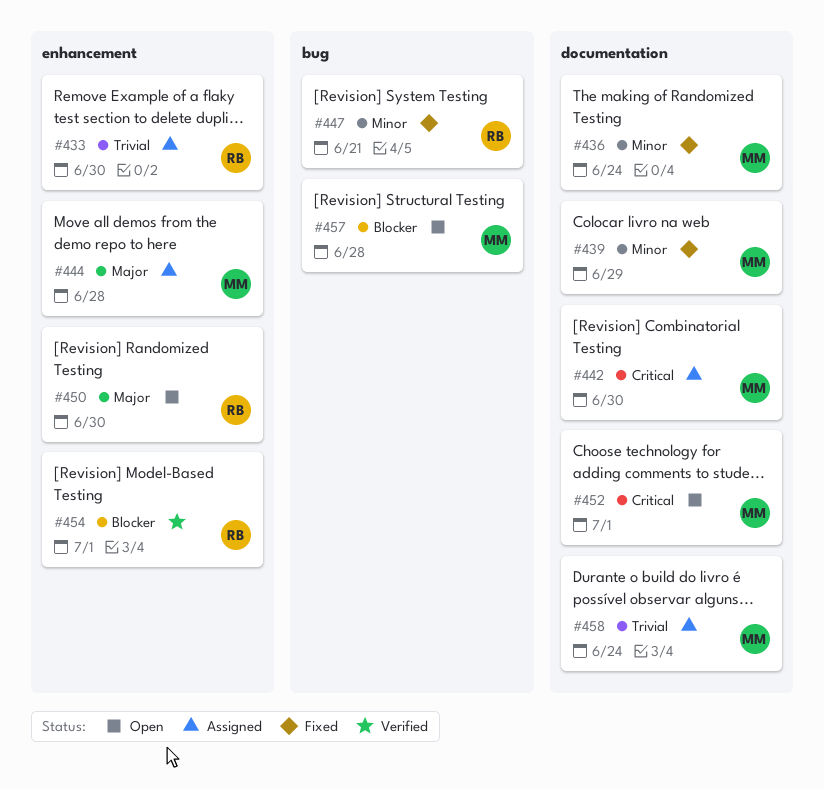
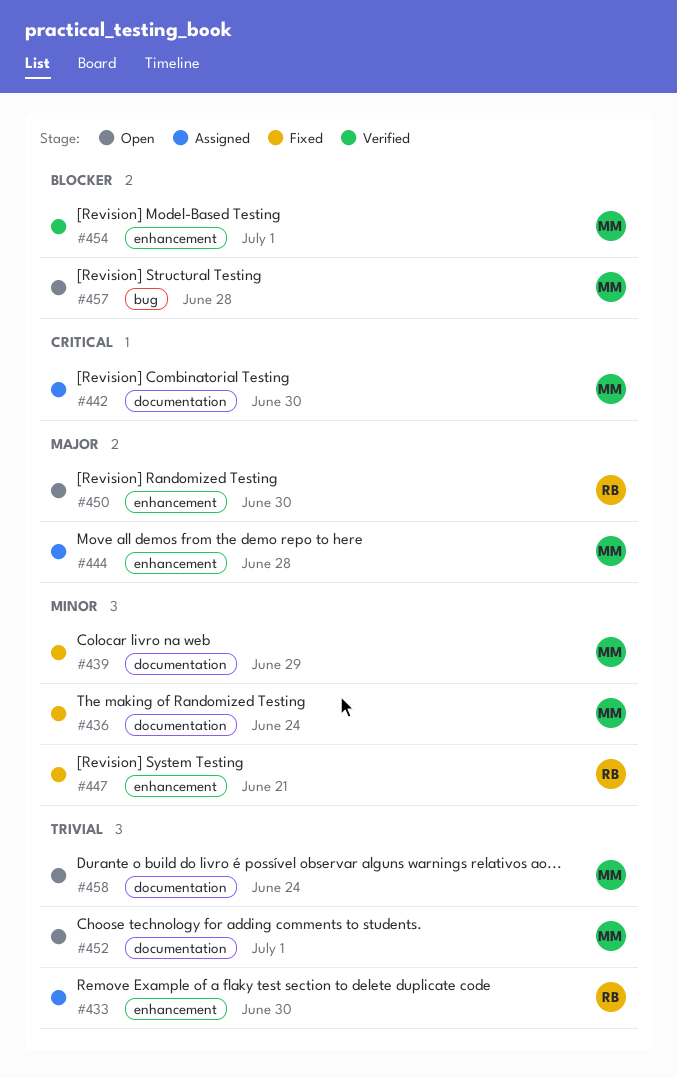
#447, label: bug -> enhancement
#452, priority: Critical -> Trivial
#454, owner: RB -> MM
#458, status: Assigned -> Open

